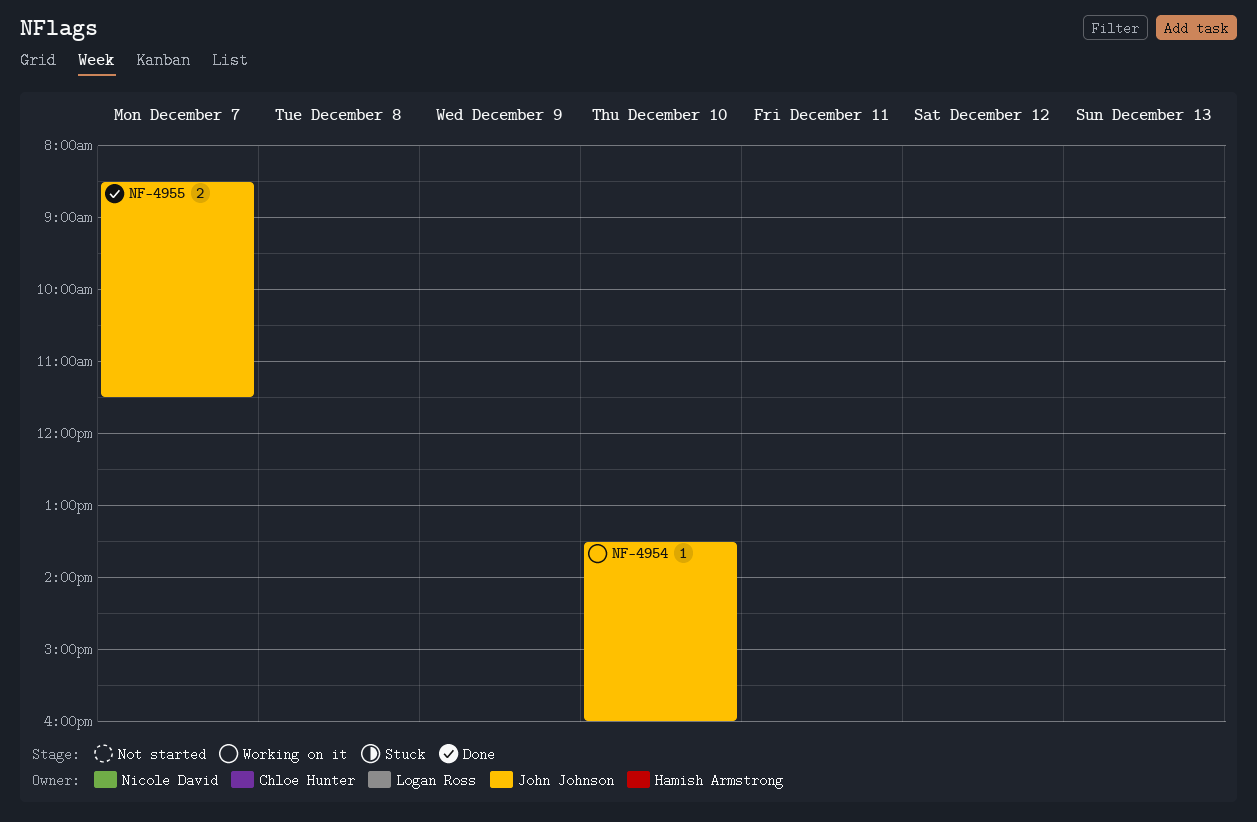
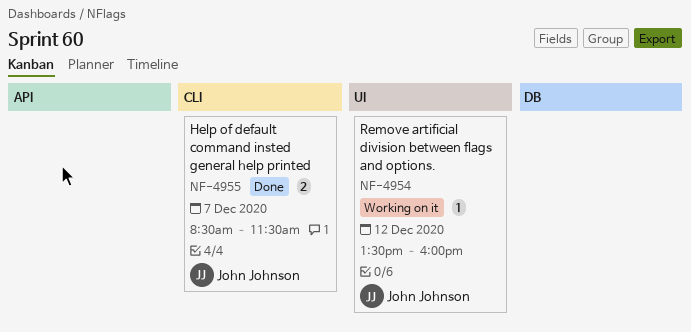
NF-4954, day: Dec 10 -> Dec 12

